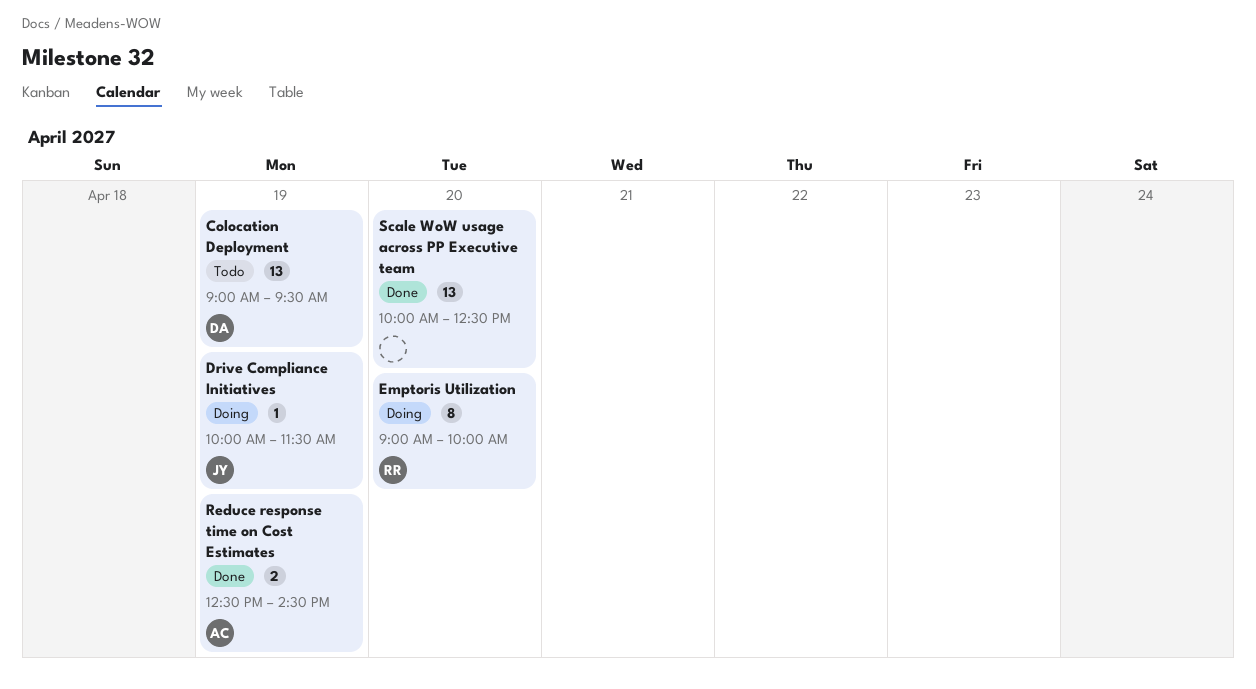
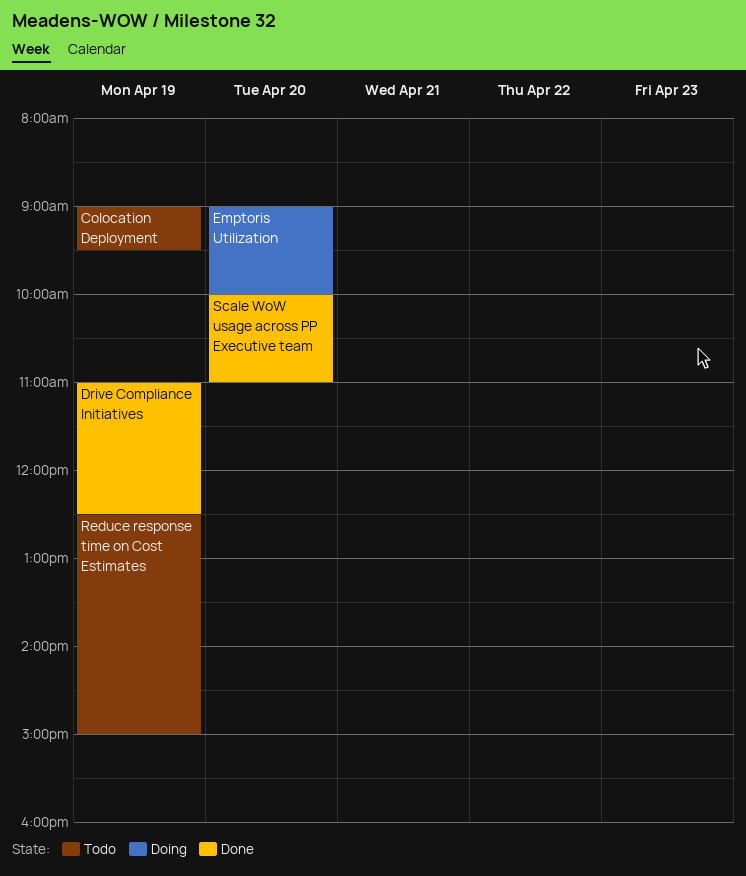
Drive Compliance Initiatives, status: Doing -> Done
Drive Compliance Initiatives, begins: 10:00 -> 11:00
Drive Compliance Initiatives, ends: 11:30 -> 12:30
Reduce response time on Cost Estimates, status: Done -> Todo
Reduce response time on Cost Estimates, ends: 14:30 -> 15:00
Scale WoW usage across PP Executive team, ends: 12:30 -> 11:00

